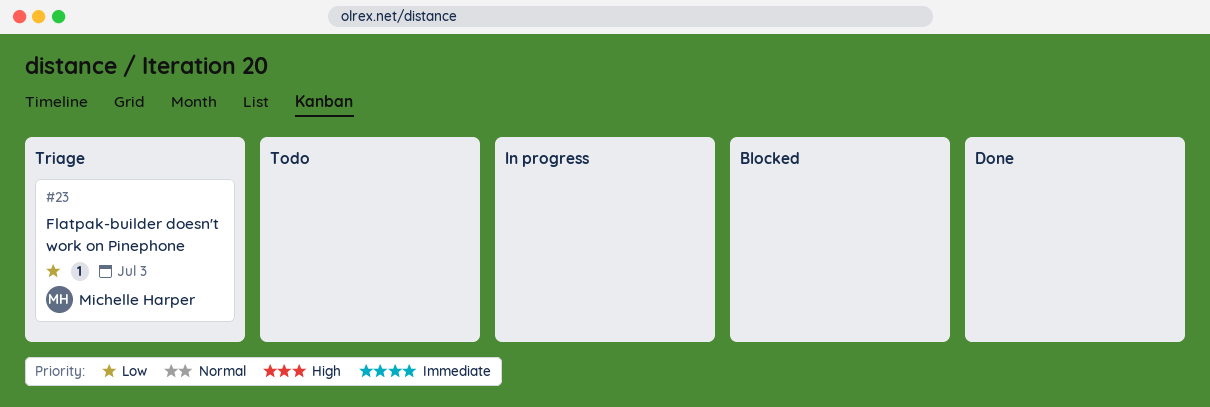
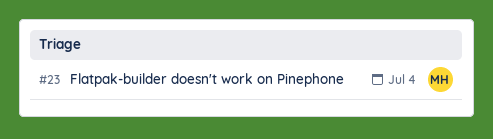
#23, due: Jul 3 -> Jul 4

